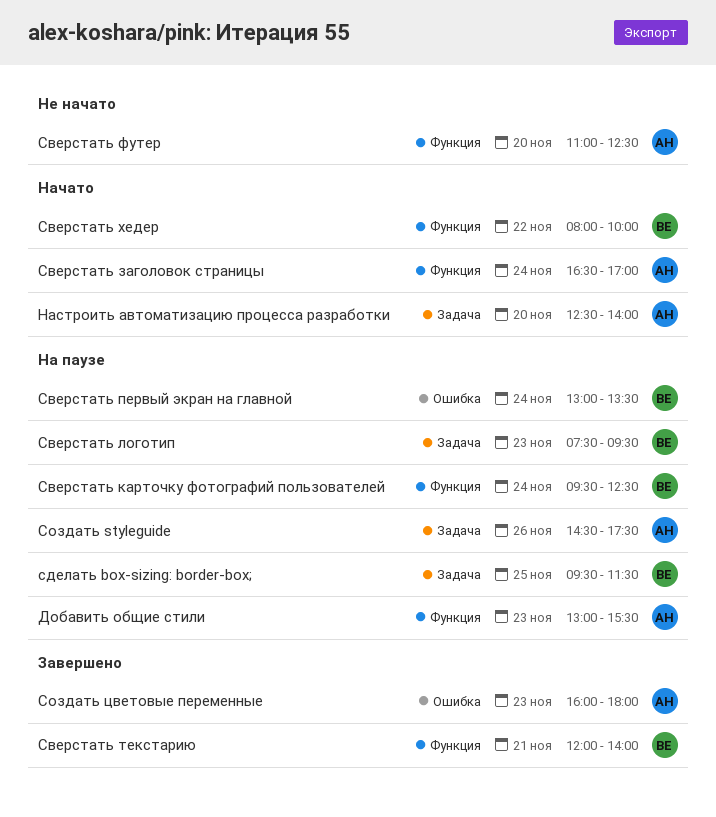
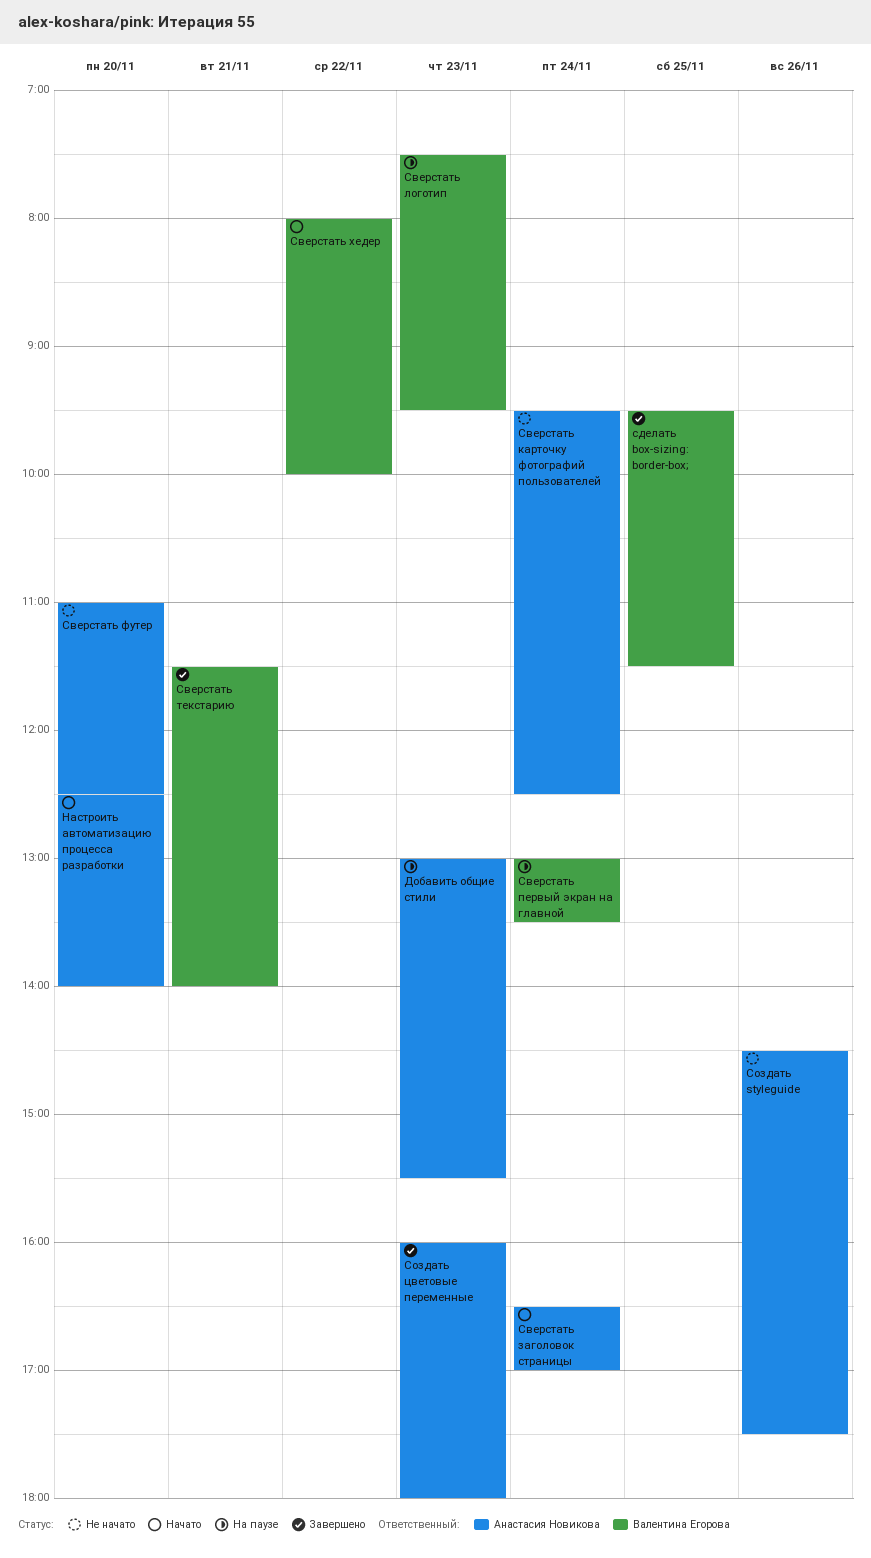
Сверстать карточку фотографий пользователей, status: На паузе -> Не начато
Сверстать карточку фотографий пользователей, owner: Валентина Егорова -> Анастасия Новикова
Сверстать текстарию, begins: 12:00 -> 11:30
сделать box-sizing: border-box;, status: На паузе -> Завершено
Создать styleguide, status: На паузе -> Не начато

